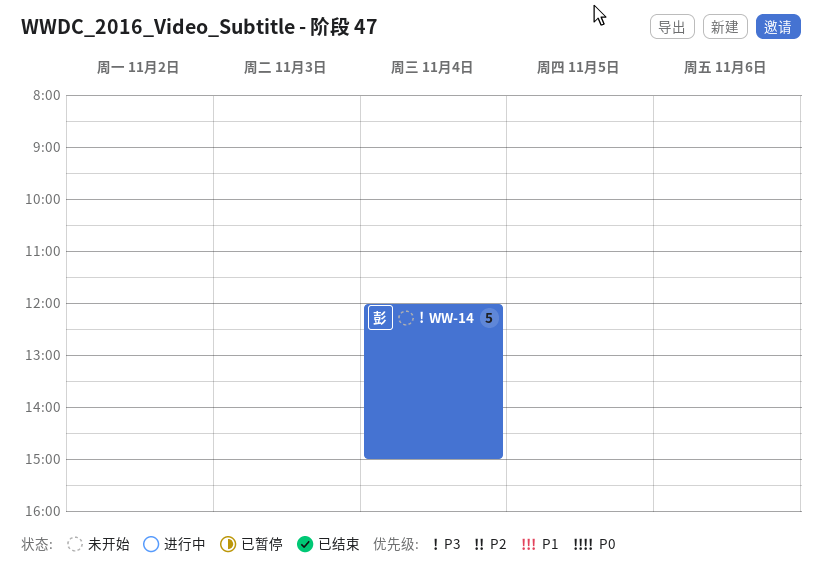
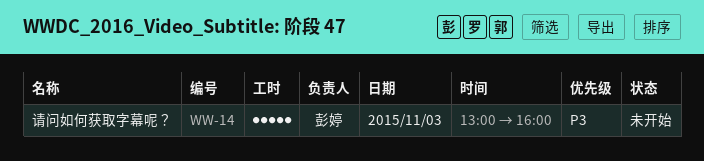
WW-14, day: Nov 4 -> Nov 3
WW-14, begins: 12:00 -> 13:00
WW-14, ends: 15:00 -> 16:00

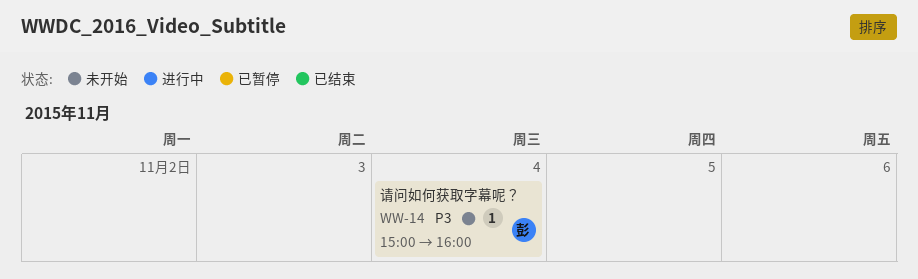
WW-14, estimate: 5 -> 1
WW-14, day: Nov 3 -> Nov 4
WW-14, begins: 13:00 -> 15:00

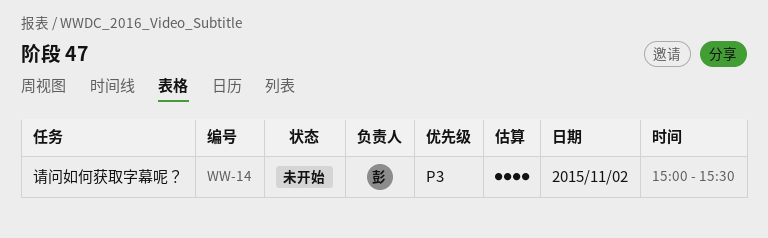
WW-14, estimate: 1 -> 4
WW-14, day: Nov 4 -> Nov 2
WW-14, ends: 16:00 -> 15:30

